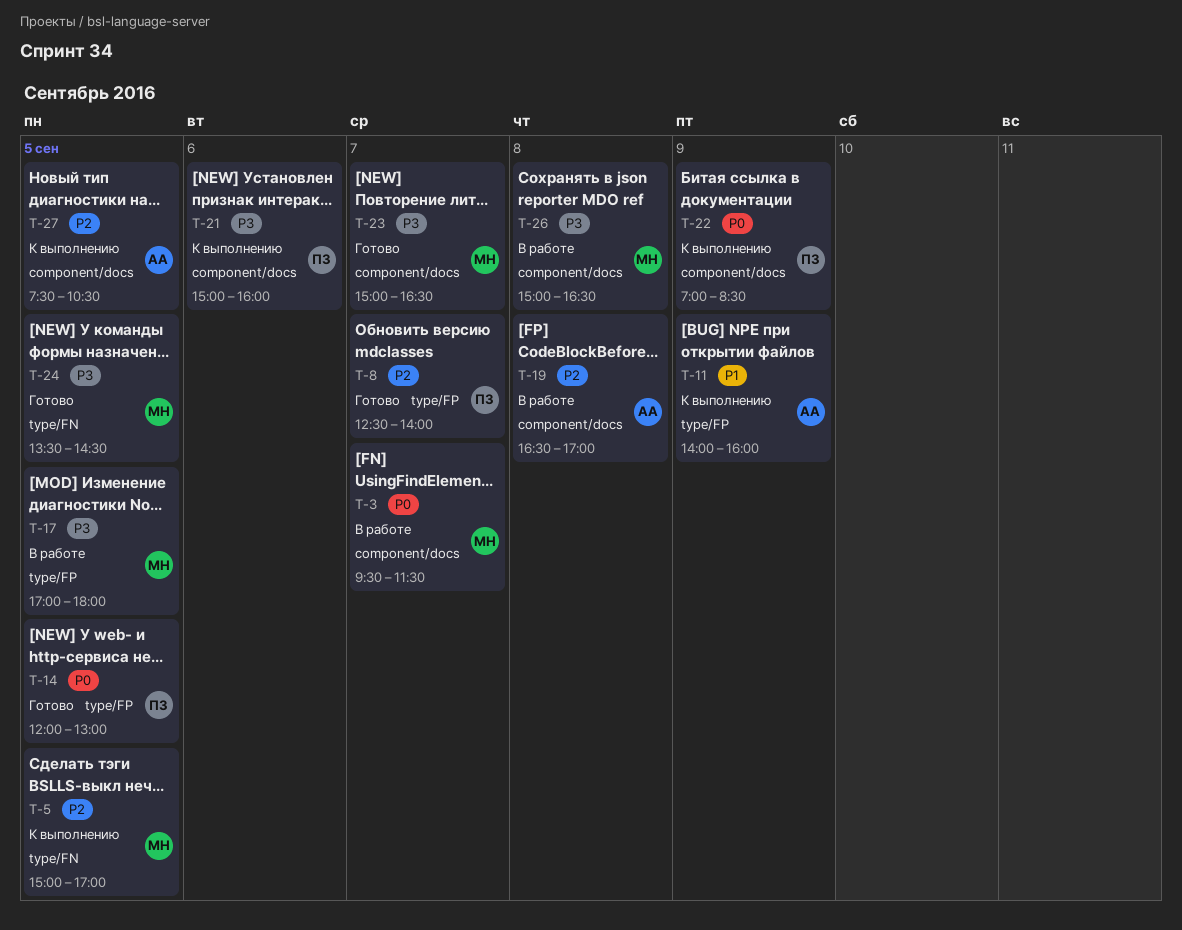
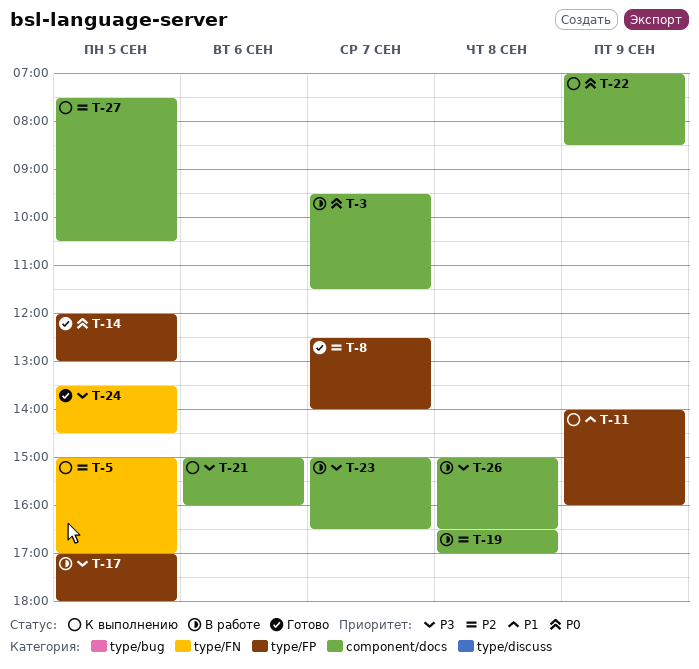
T-23, status: Готово -> В работе

